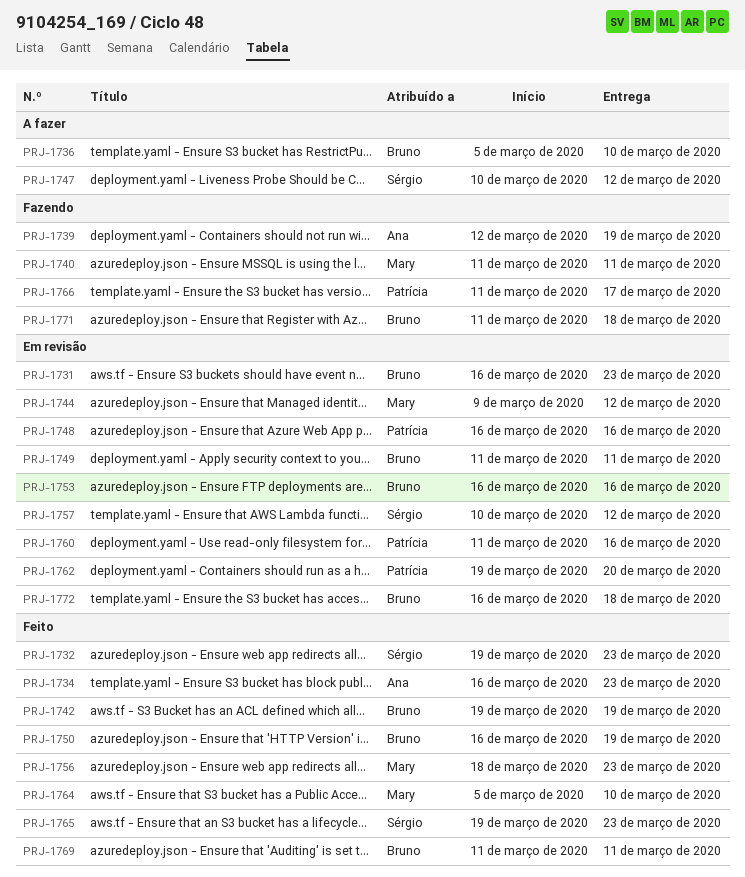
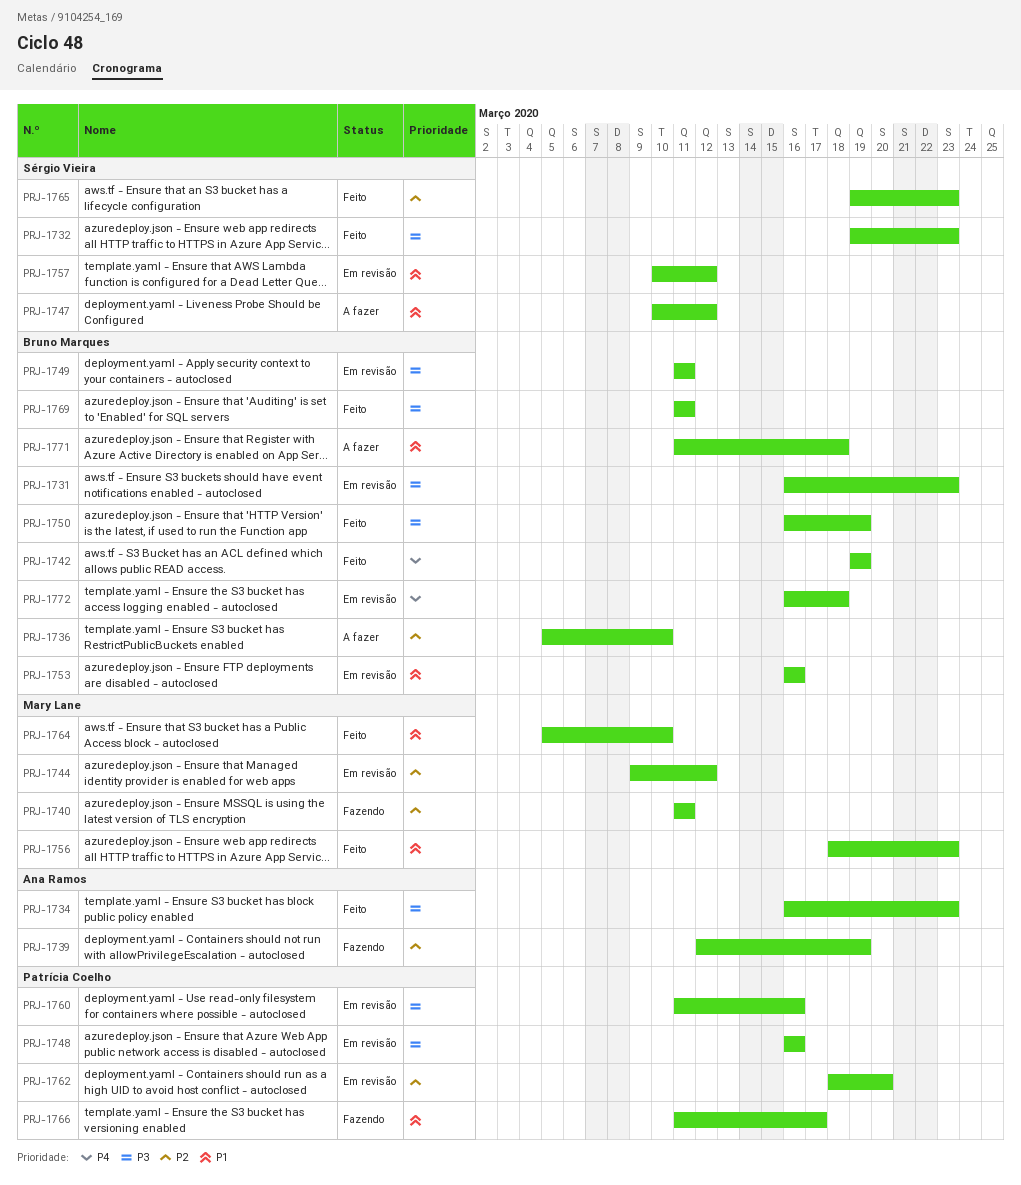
PRJ-1762, start: Mar 19 -> Mar 18
PRJ-1771, status: Fazendo -> A fazer

